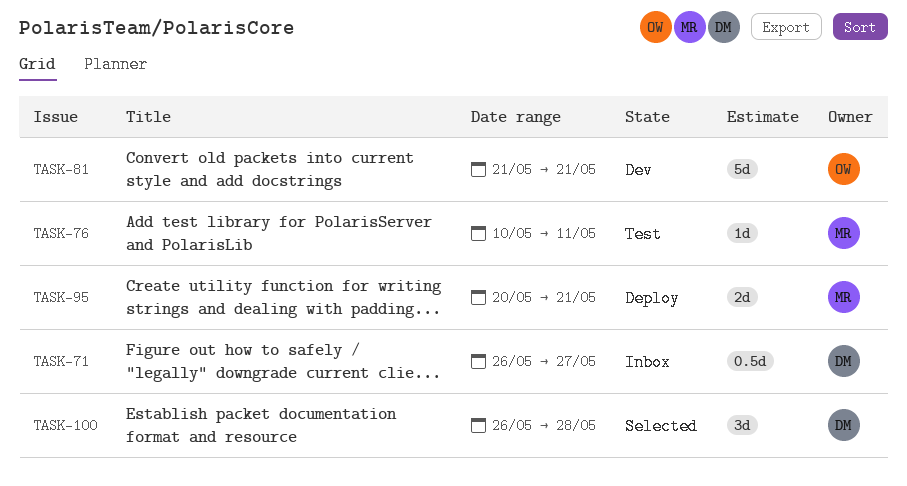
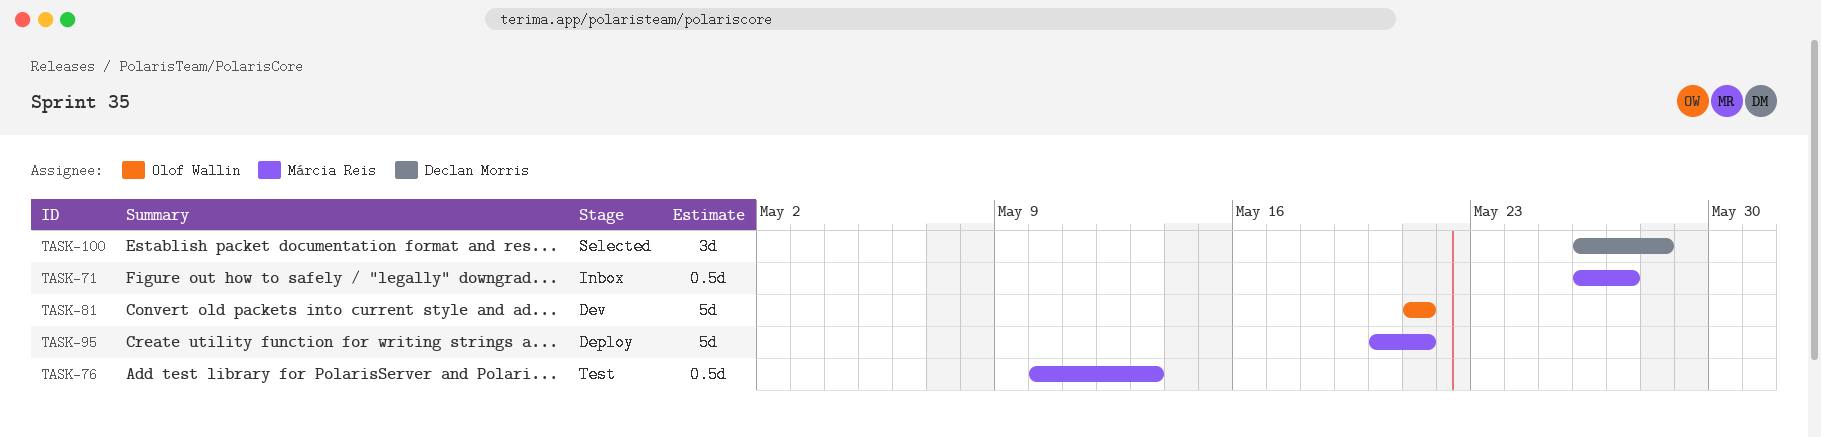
TASK-71, owner: Declan Morris -> Márcia Reis
TASK-76, estimate: 1d -> 0.5d
TASK-76, due: May 11 -> May 13
TASK-95, estimate: 2d -> 5d

